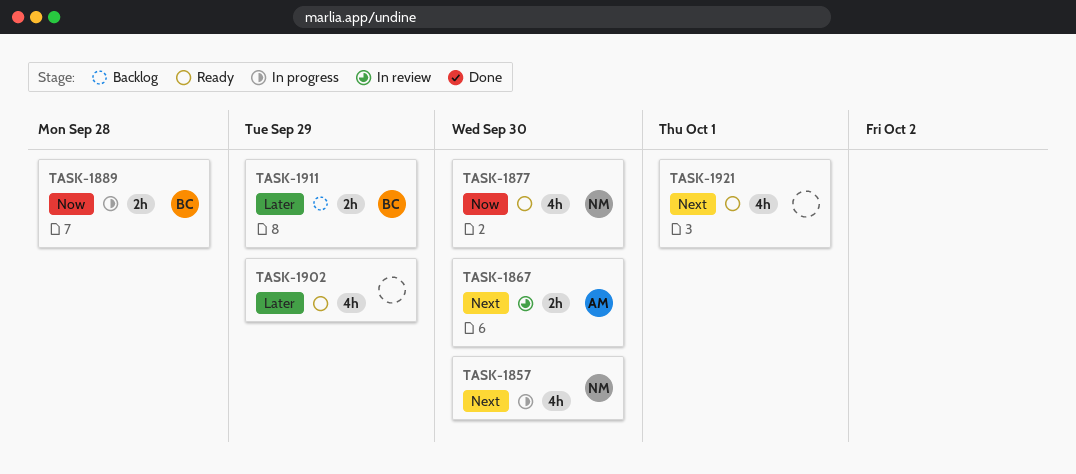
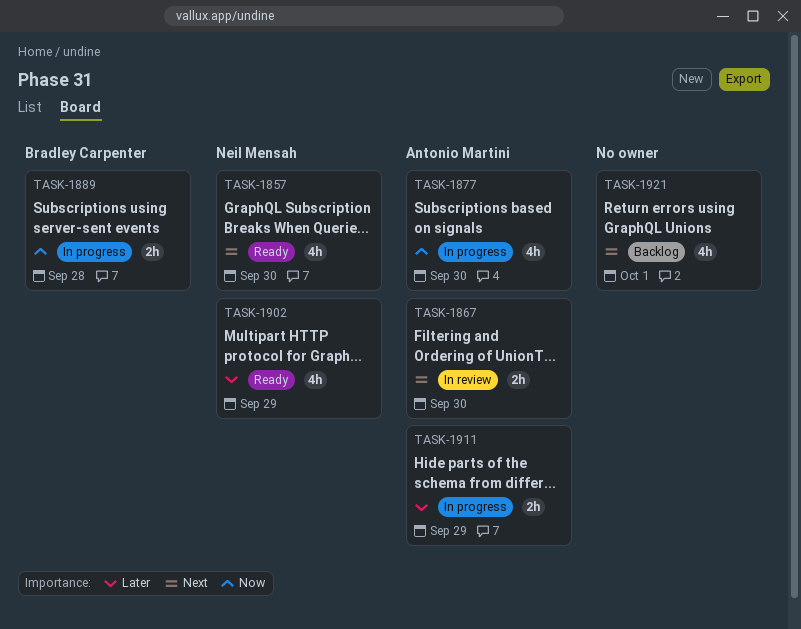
TASK-1857, status: In progress -> Ready
TASK-1877, status: Ready -> In progress
TASK-1877, owner: Neil Mensah -> Antonio Martini
TASK-1902, owner: none -> Neil Mensah
TASK-1911, status: Backlog -> In progress
TASK-1911, owner: Bradley Carpenter -> Antonio Martini
TASK-1921, status: Ready -> Backlog

